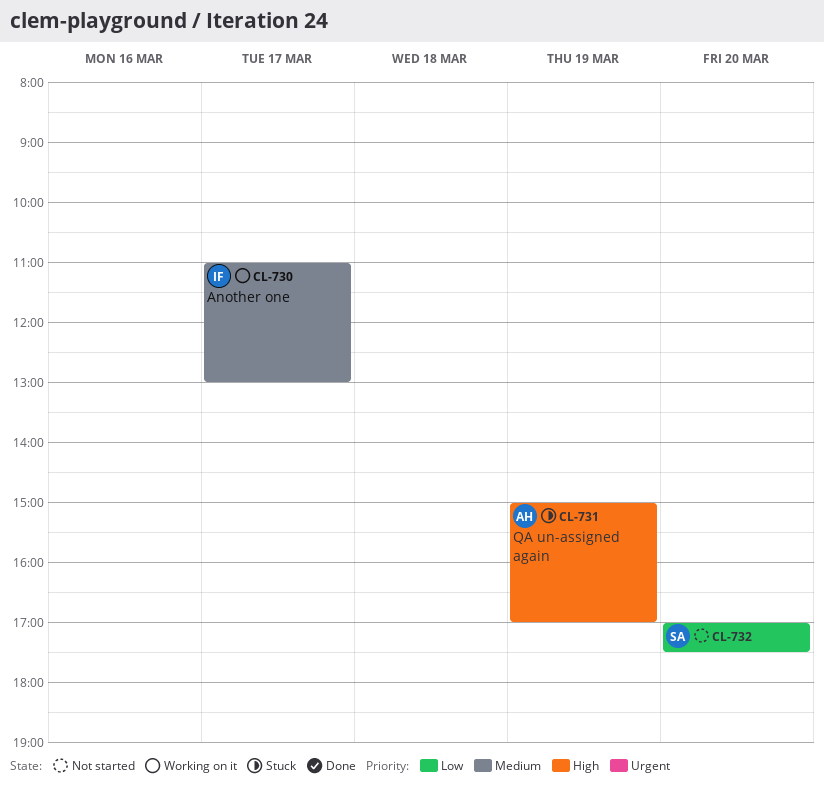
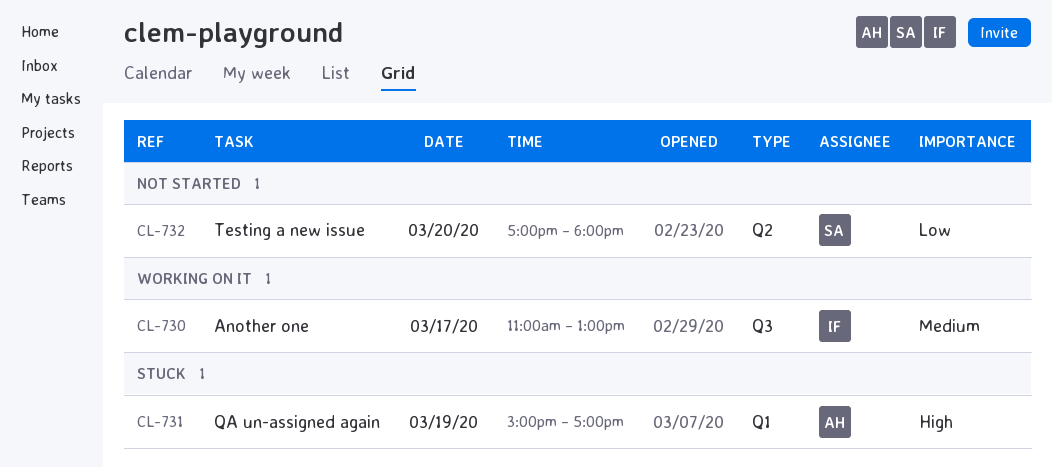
CL-732, ends: 17:30 -> 18:00

